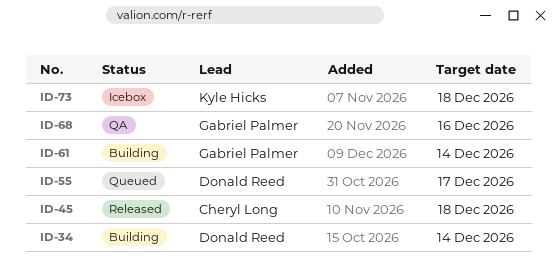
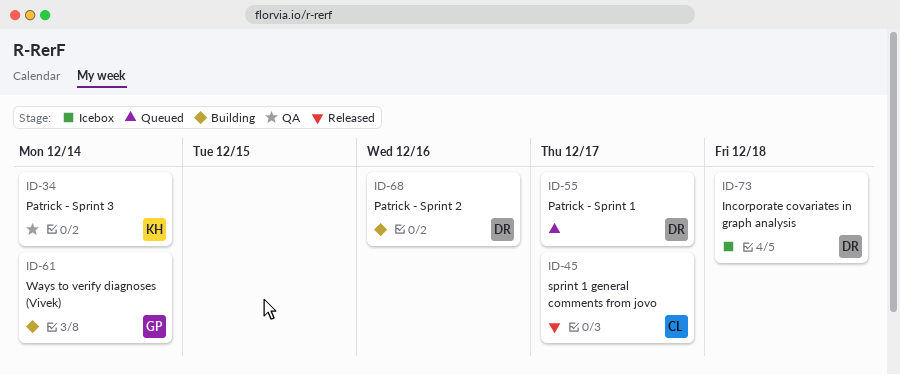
ID-34, status: Building -> QA
ID-34, owner: Donald Reed -> Kyle Hicks
ID-45, due: Dec 18 -> Dec 17
ID-68, status: QA -> Building
ID-68, owner: Gabriel Palmer -> Donald Reed
ID-73, owner: Kyle Hicks -> Donald Reed

